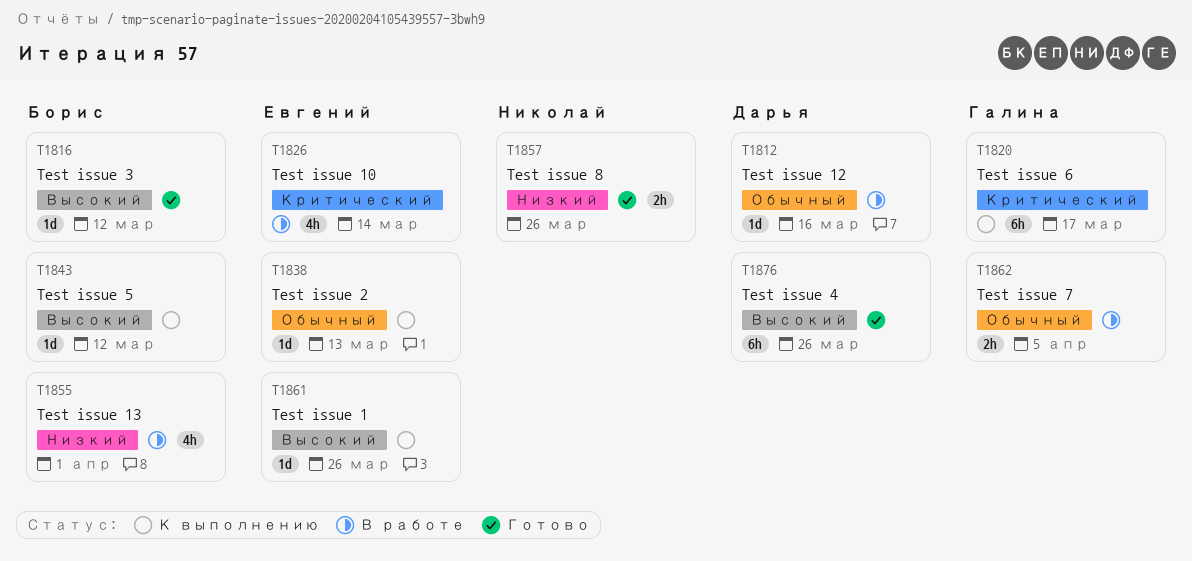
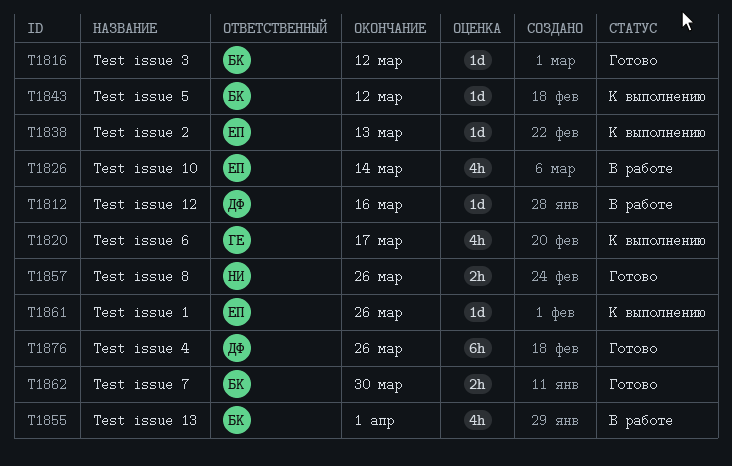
T1820, estimate: 6h -> 4h
T1862, status: В работе -> Готово
T1862, owner: Галина -> Борис
T1862, due: Apr 5 -> Mar 30

